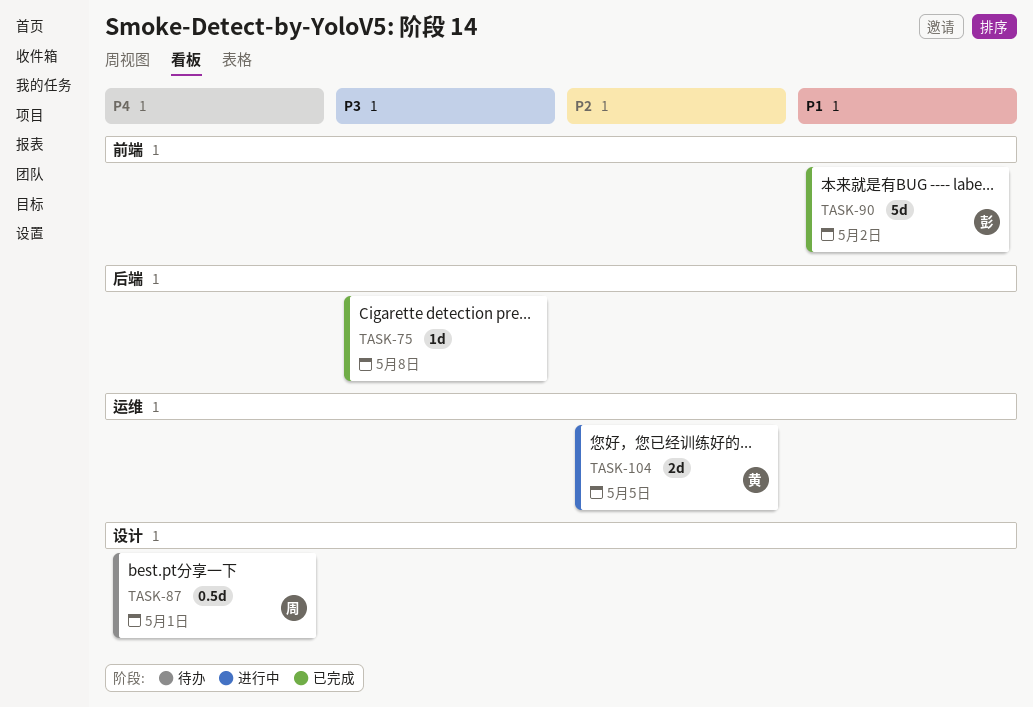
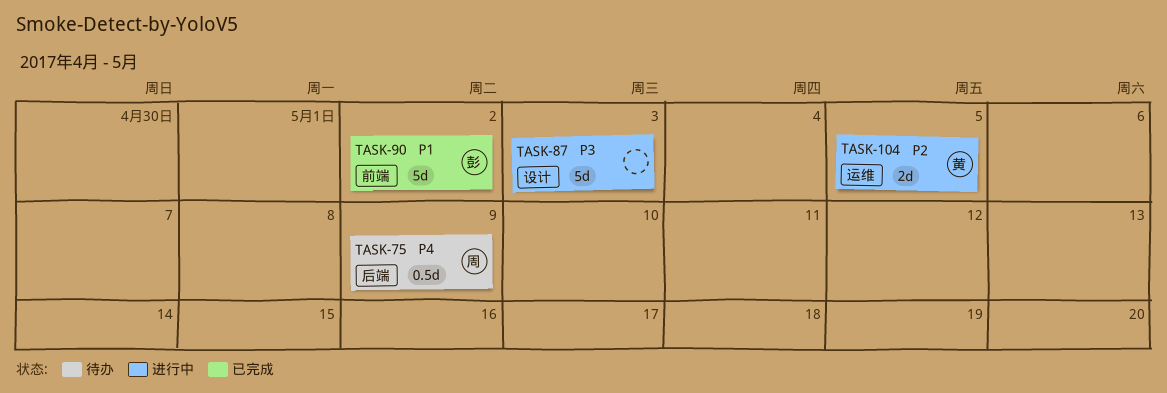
TASK-75, status: 已完成 -> 待办
TASK-75, owner: none -> 周
TASK-75, priority: P3 -> P4
TASK-75, estimate: 1d -> 0.5d
TASK-75, due: May 8 -> May 9
TASK-87, status: 待办 -> 进行中
TASK-87, owner: 周 -> none
TASK-87, priority: P4 -> P3
TASK-87, estimate: 0.5d -> 5d
TASK-87, due: May 1 -> May 3

